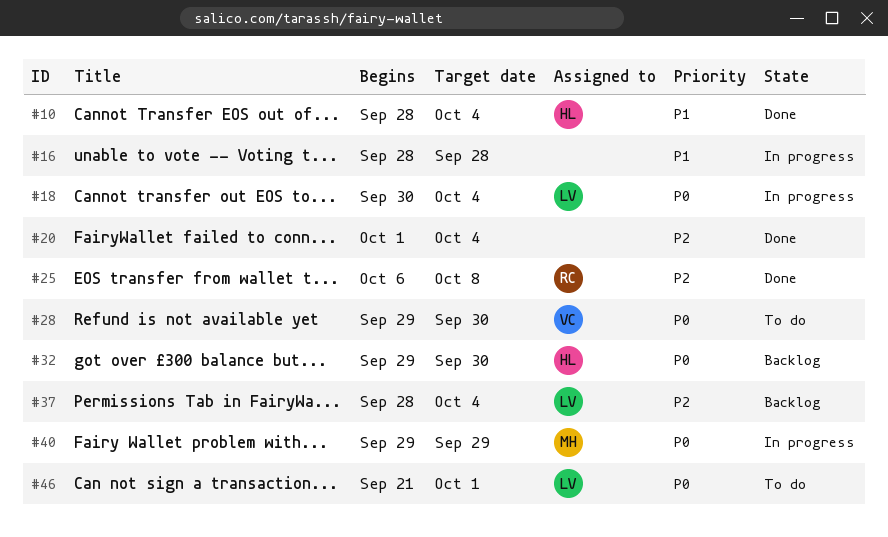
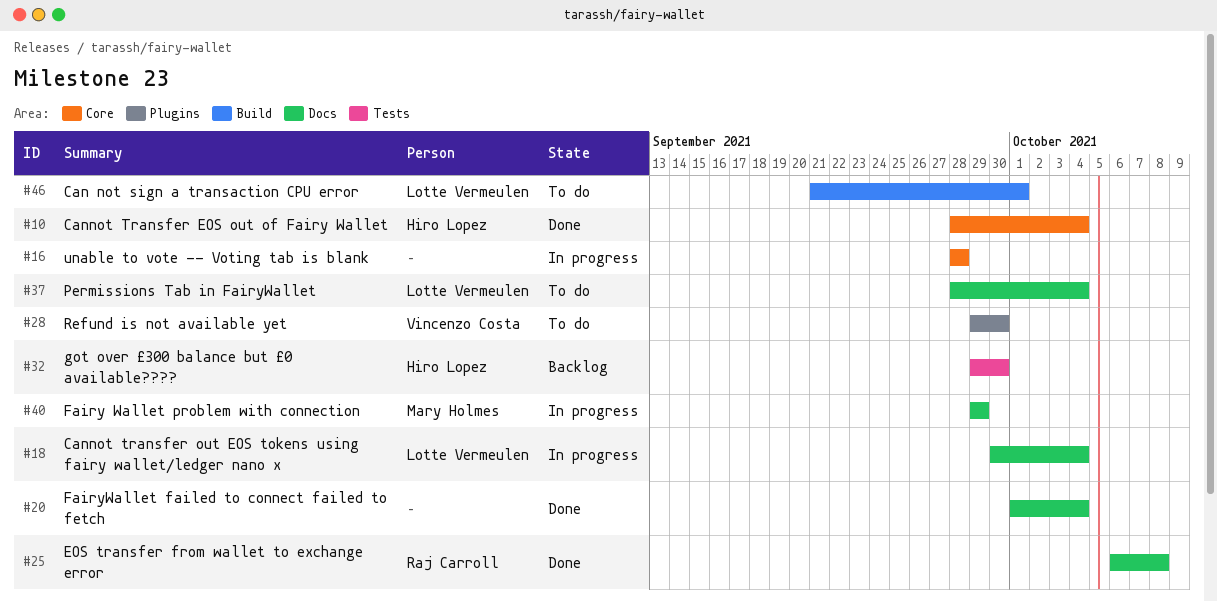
#37, status: Backlog -> To do

